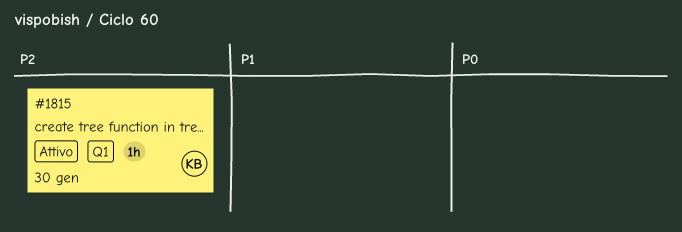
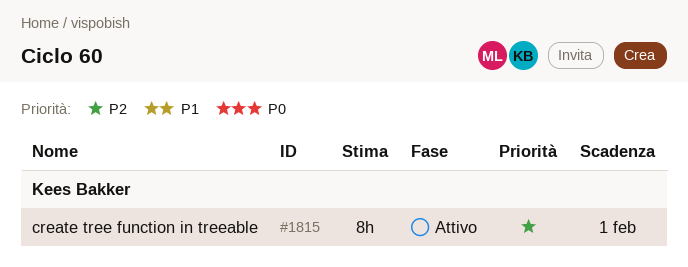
#1815, estimate: 1h -> 8h
#1815, due: Jan 30 -> Feb 1

